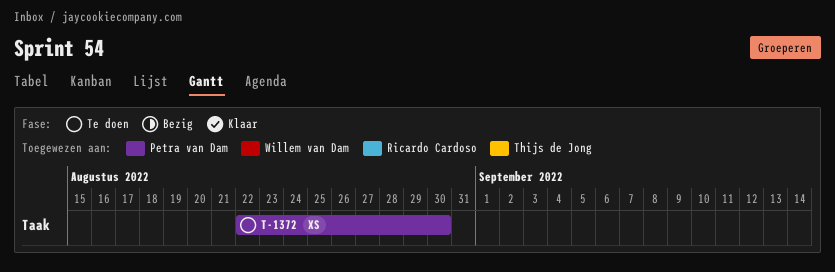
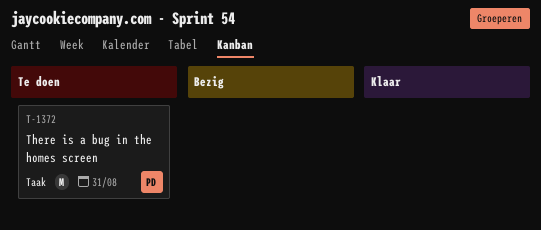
T-1372, estimate: XS -> M
T-1372, due: Aug 30 -> Aug 31

